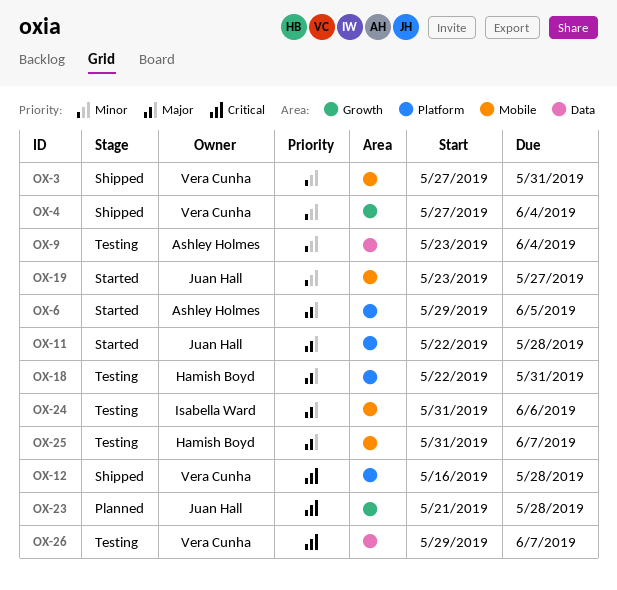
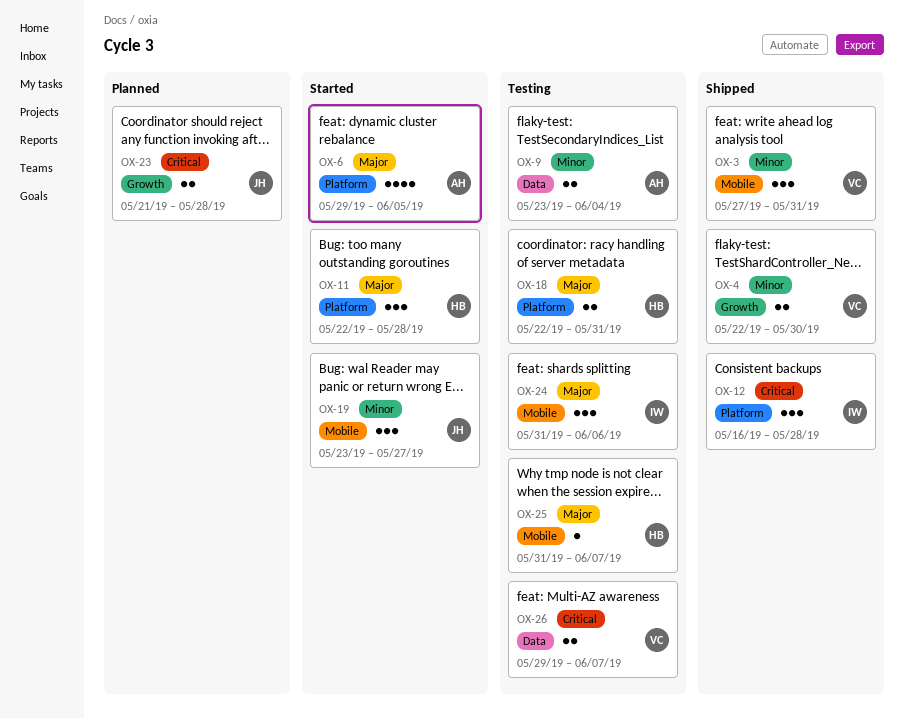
OX-4, start: May 27 -> May 22
OX-4, due: Jun 4 -> May 30
OX-11, owner: Juan Hall -> Hamish Boyd
OX-12, owner: Vera Cunha -> Isabella Ward

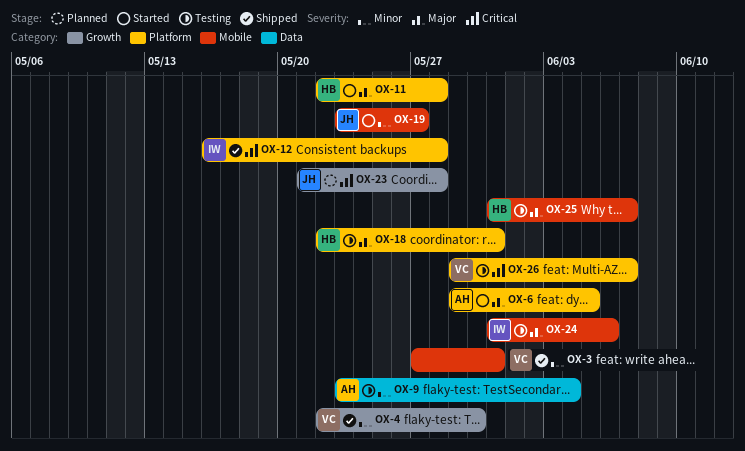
OX-26, label: Data -> Platform

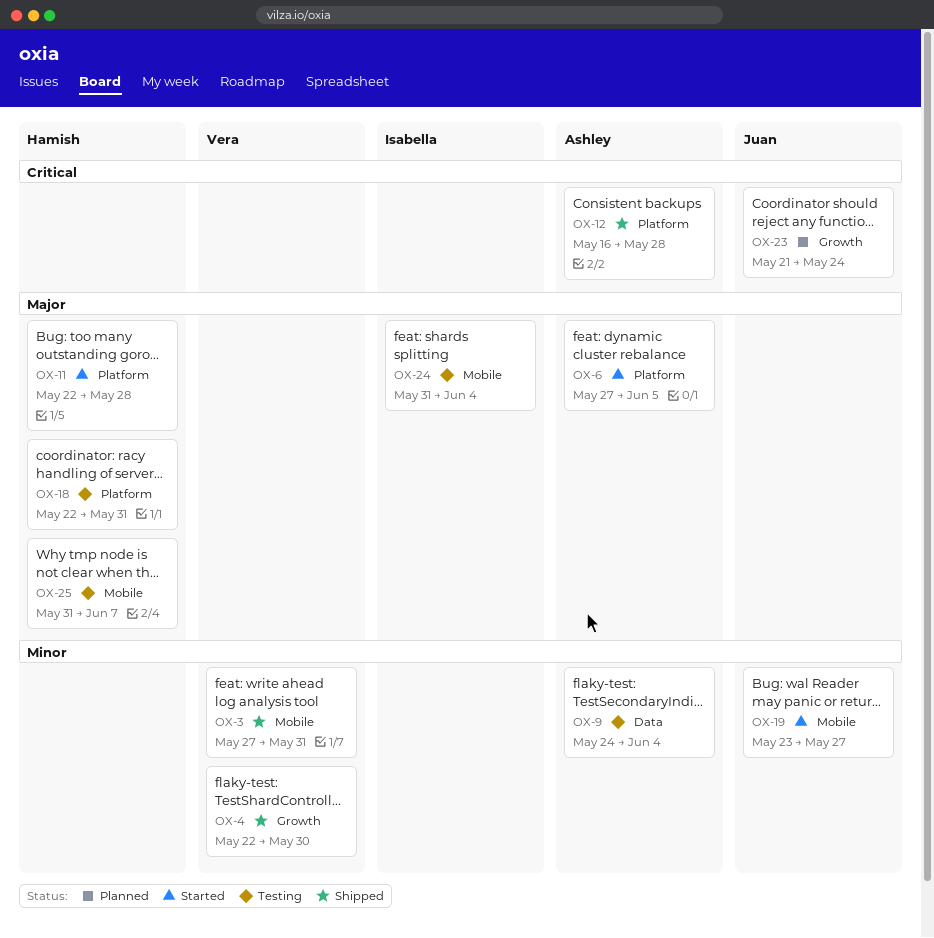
OX-6, start: May 29 -> May 27
OX-9, start: May 23 -> May 24
OX-12, owner: Isabella -> Ashley
OX-23, due: May 28 -> May 24
OX-24, due: Jun 6 -> Jun 4
OX-26: present -> none

